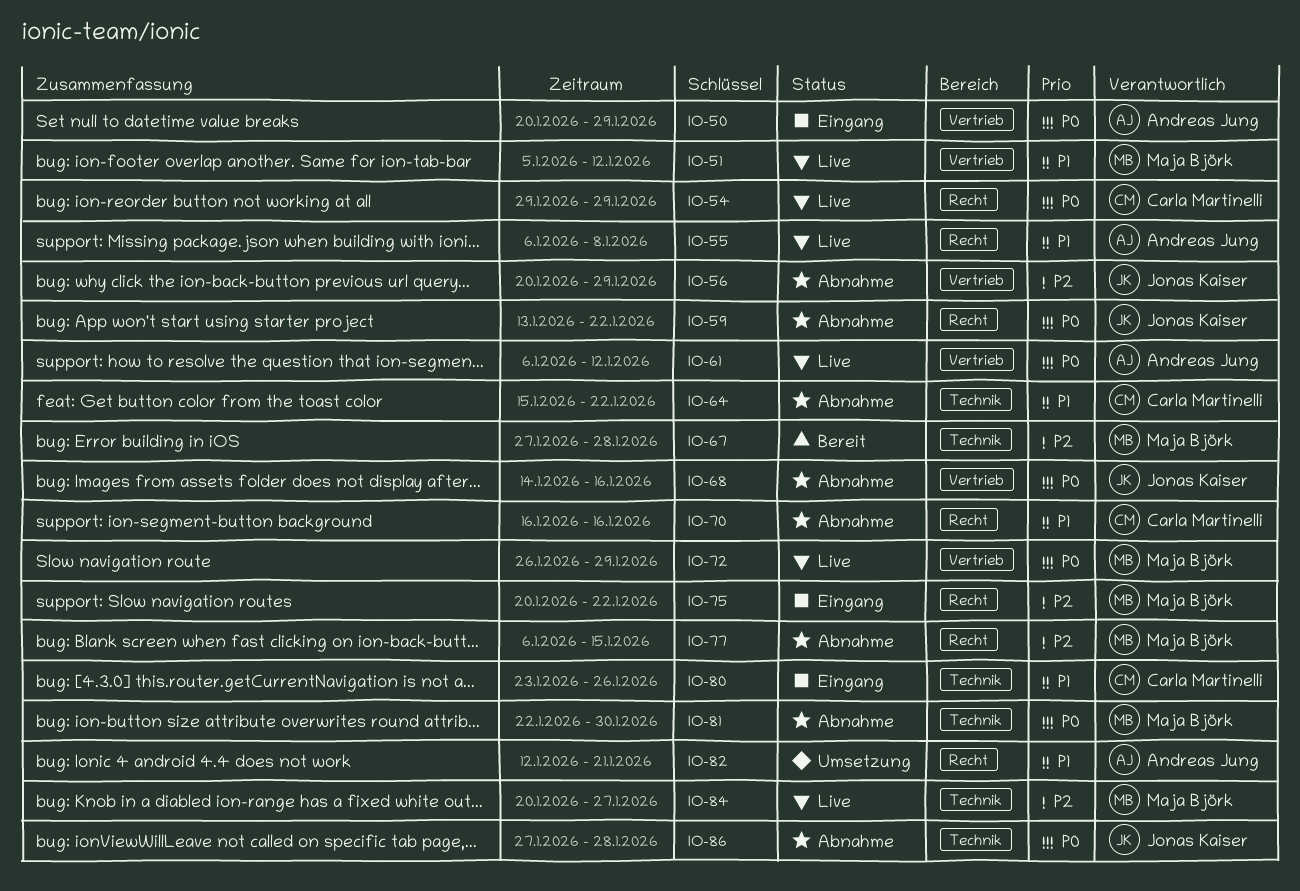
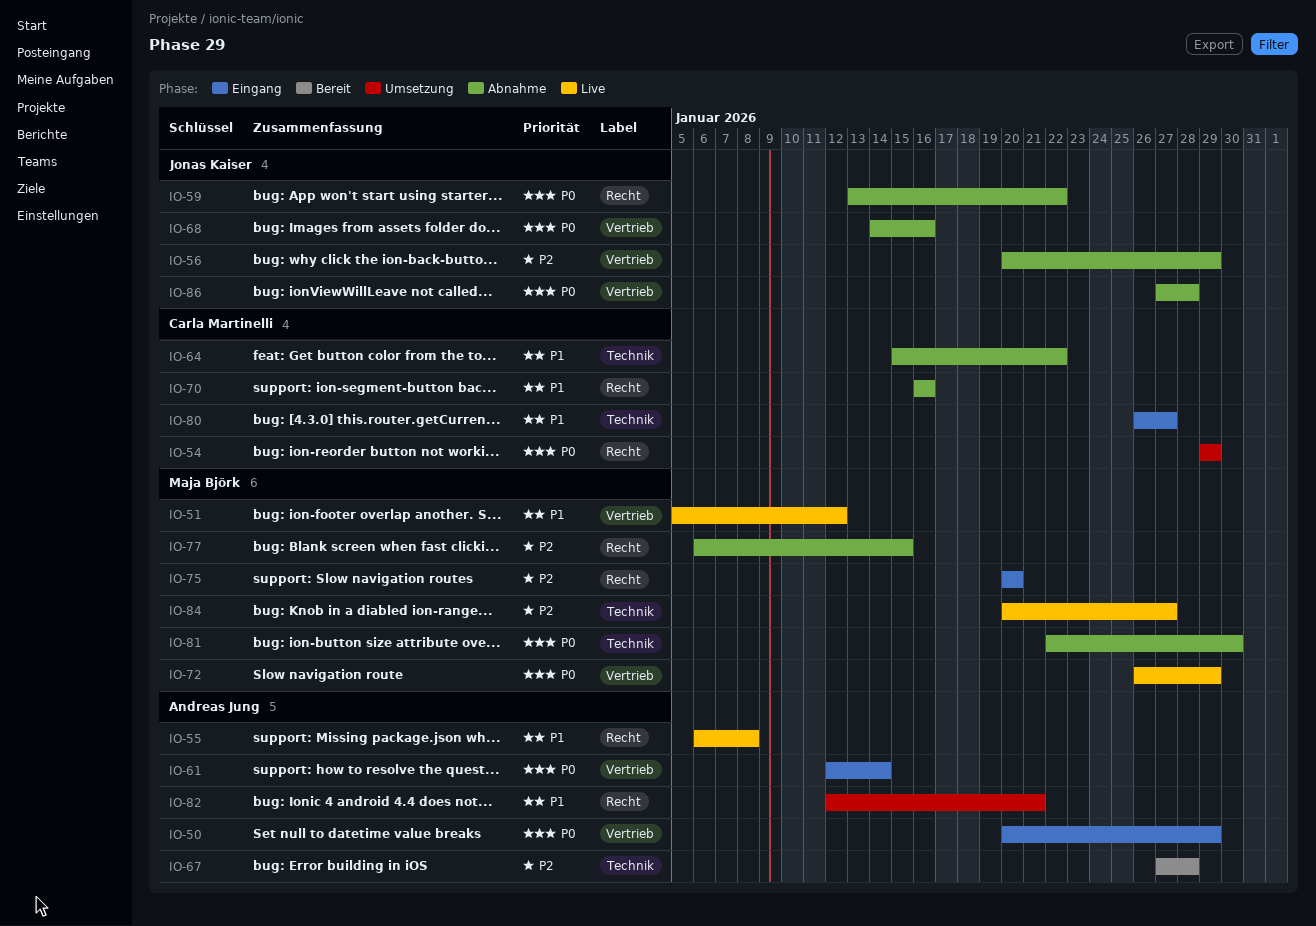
IO-54, status: Live -> Umsetzung
IO-61, status: Live -> Eingang
IO-61, start: Jan 6 -> Jan 12
IO-61, due: Jan 12 -> Jan 14
IO-67, owner: Maja Björk -> Andreas Jung
IO-75, due: Jan 22 -> Jan 20
IO-80, start: Jan 23 -> Jan 26
IO-80, due: Jan 26 -> Jan 27
IO-86, label: Technik -> Vertrieb

